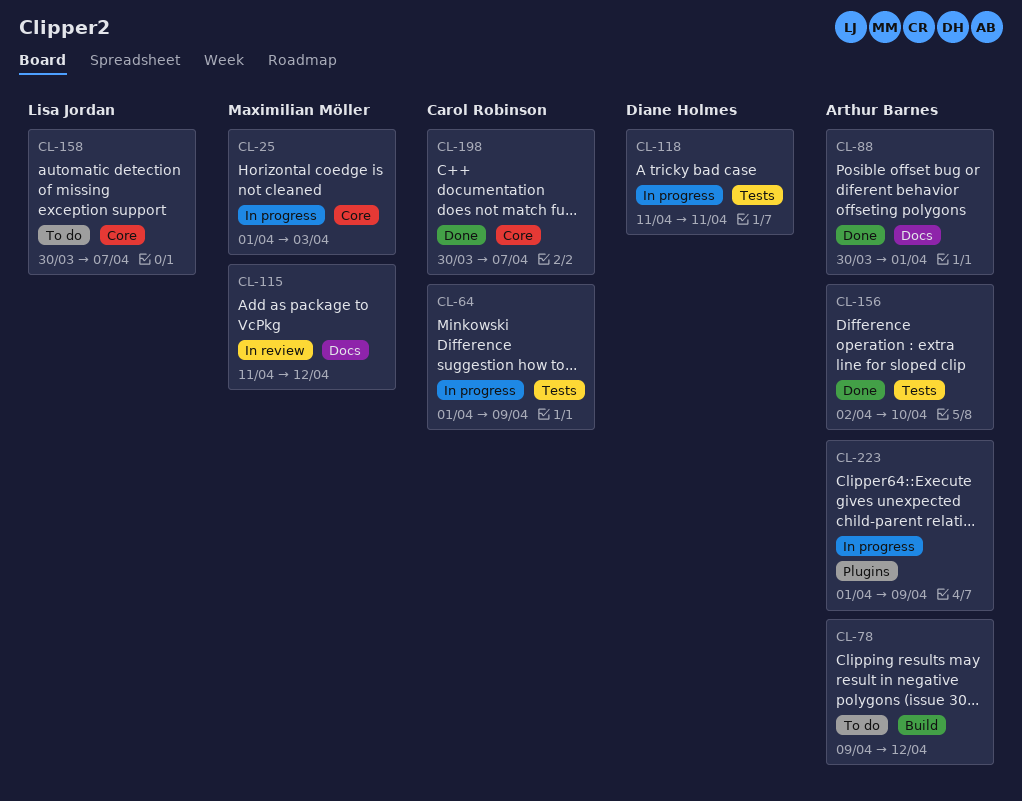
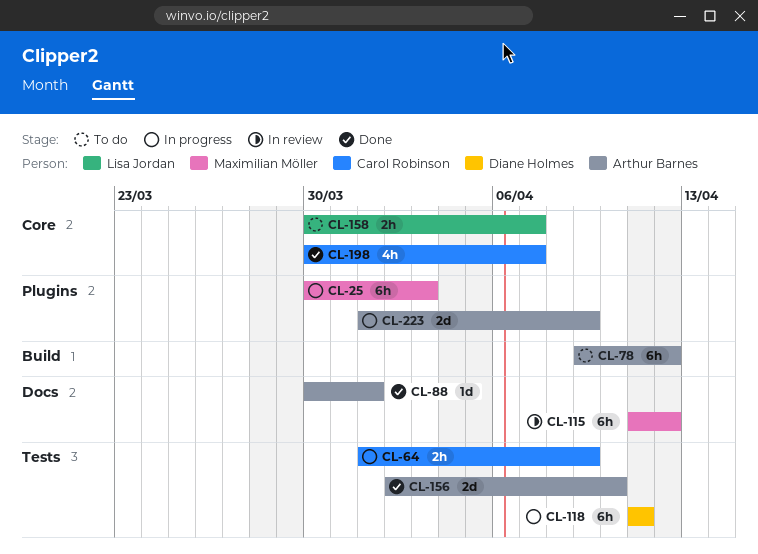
CL-25, label: Core -> Plugins
CL-25, start: Apr 1 -> Mar 30

